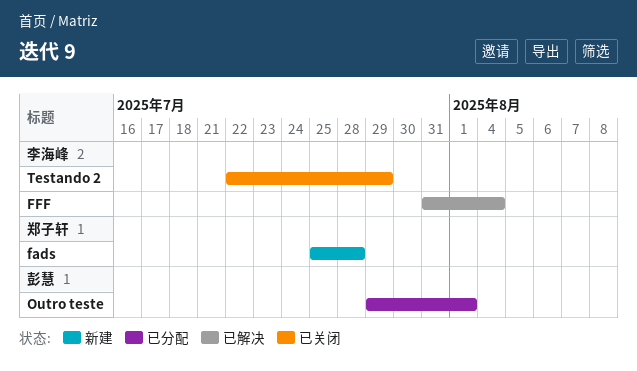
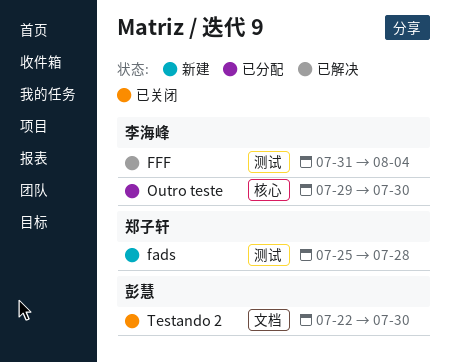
Outro teste, owner: 彭慧 -> 李海峰
Outro teste, due: Aug 1 -> Jul 30
Testando 2, owner: 李海峰 -> 彭慧
Testando 2, due: Jul 29 -> Jul 30

